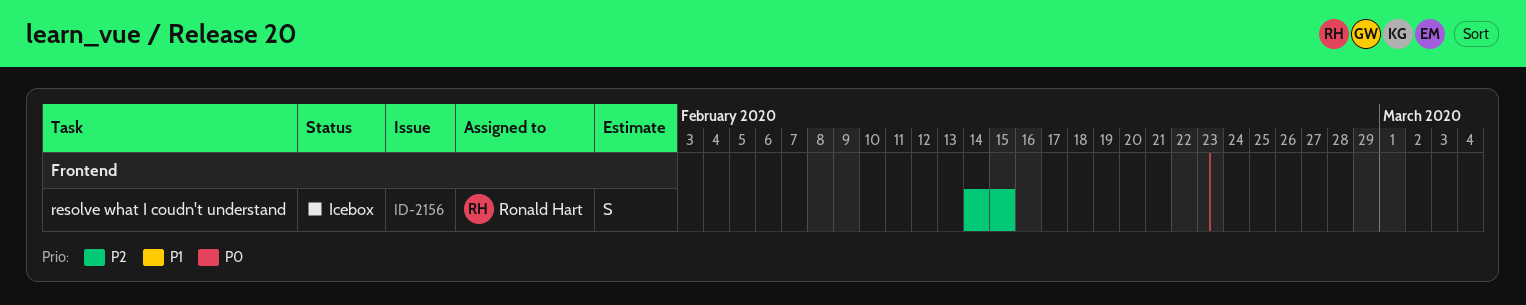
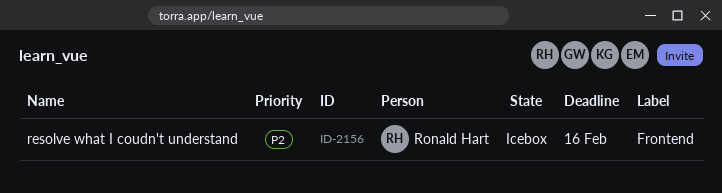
ID-2156, due: Feb 15 -> Feb 16

